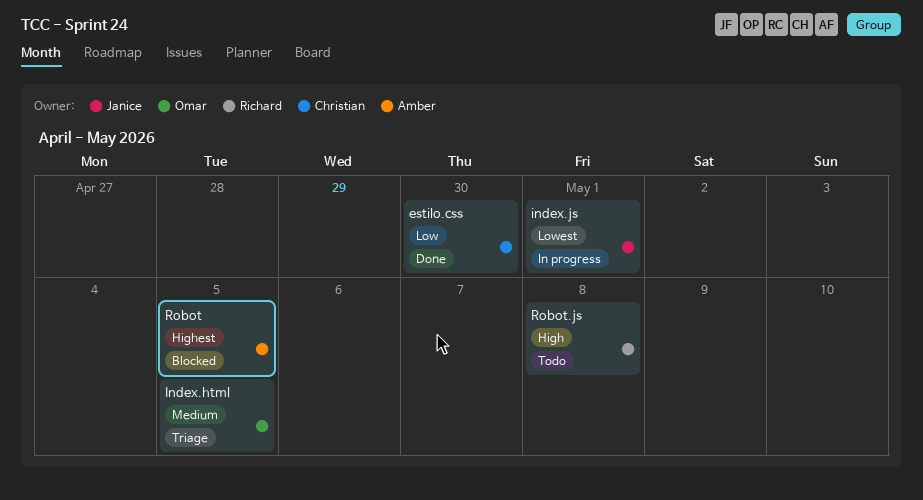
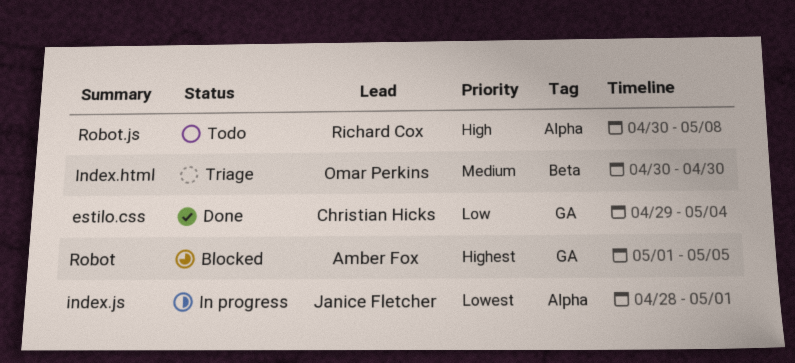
estilo.css, due: Apr 30 -> May 4
Index.html, due: May 5 -> Apr 30

